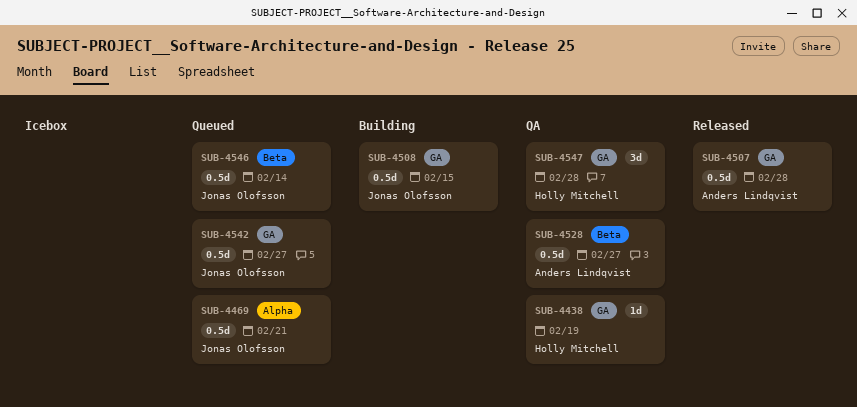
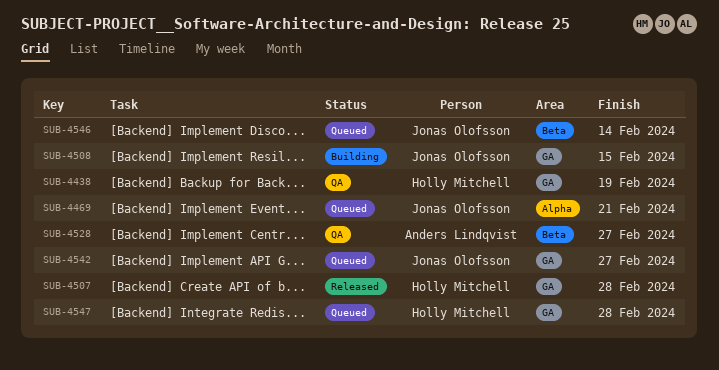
SUB-4507, owner: Anders Lindqvist -> Holly Mitchell
SUB-4547, status: QA -> Queued

